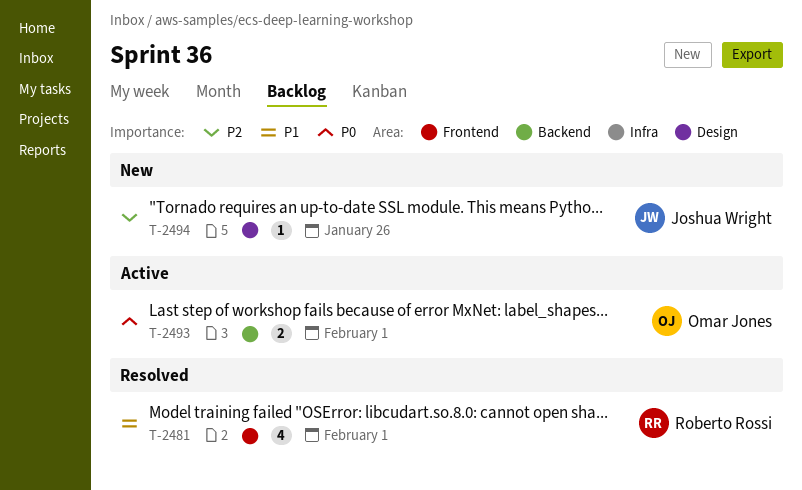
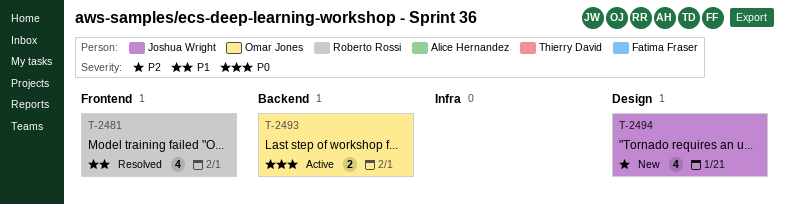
T-2494, estimate: 1 -> 4
T-2494, due: Jan 26 -> Jan 21

